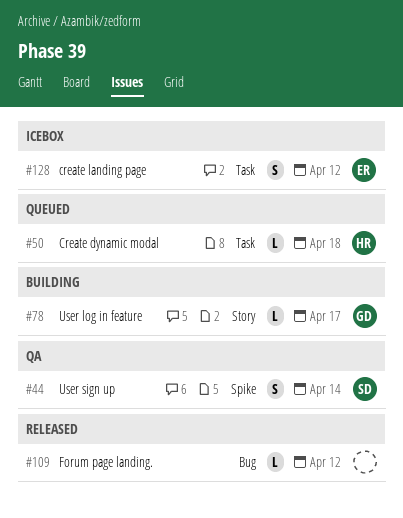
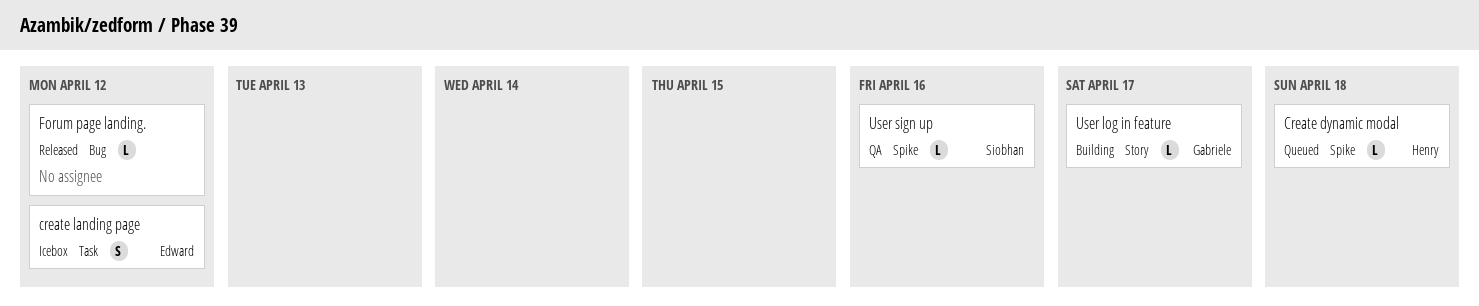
Create dynamic modal, label: Task -> Spike
User sign up, estimate: S -> L
User sign up, due: Apr 14 -> Apr 16

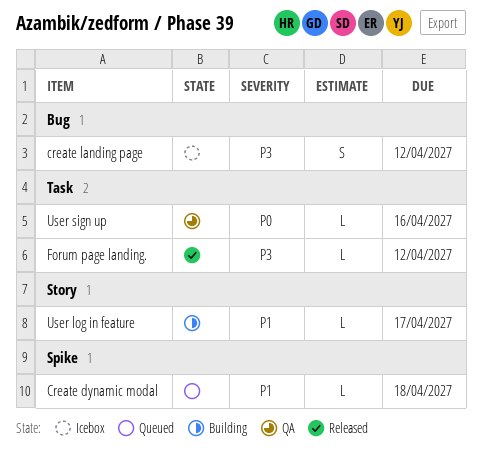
create landing page, label: Task -> Bug
Forum page landing., label: Bug -> Task
User sign up, label: Spike -> Task

